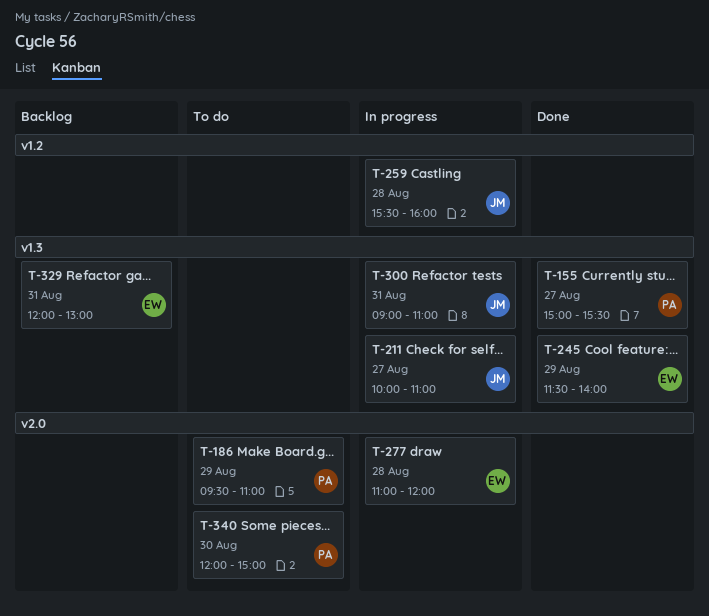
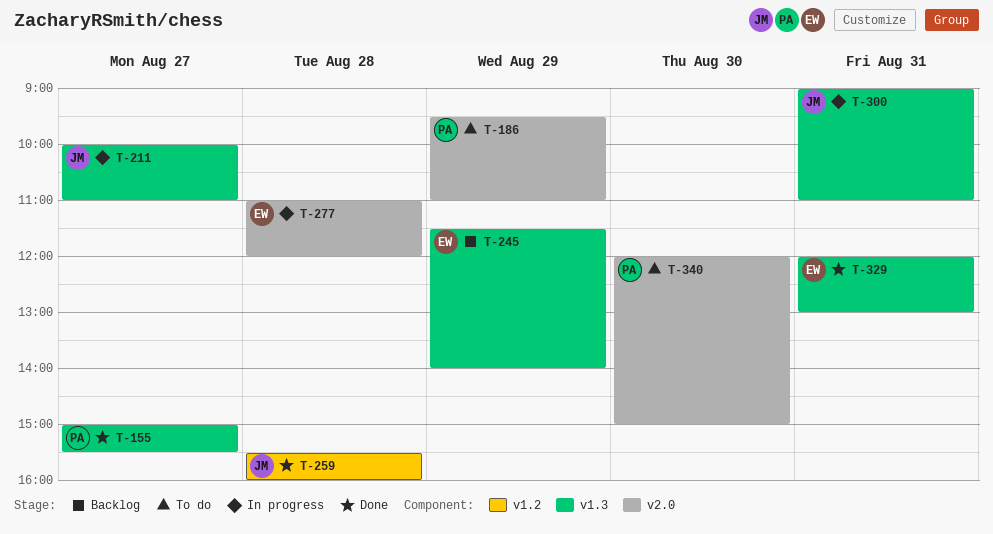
T-245, status: Done -> Backlog
T-259, status: In progress -> Done
T-329, status: Backlog -> Done

